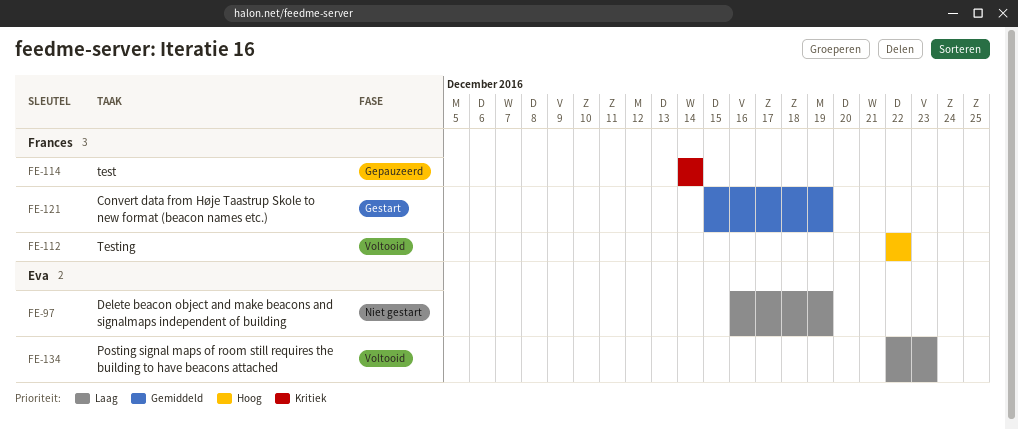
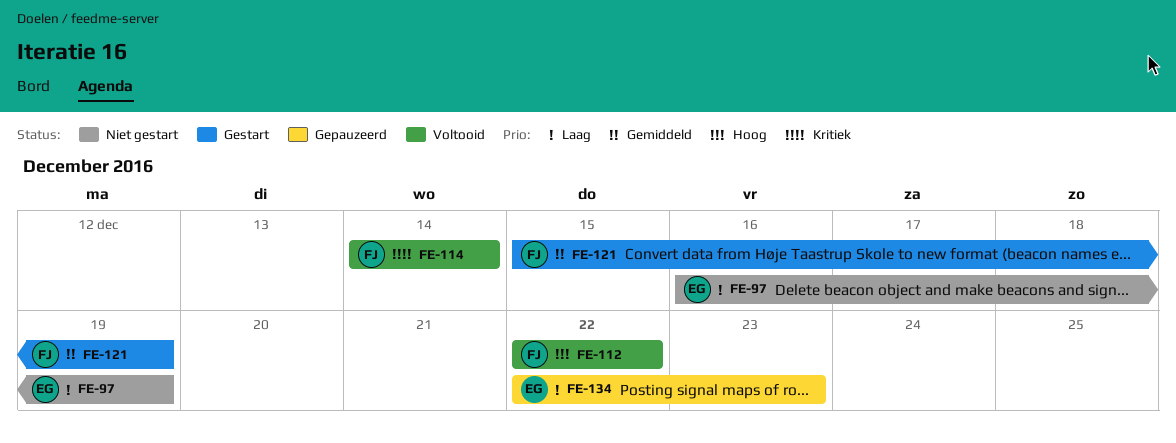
FE-114, status: Gepauzeerd -> Voltooid
FE-134, status: Voltooid -> Gepauzeerd

